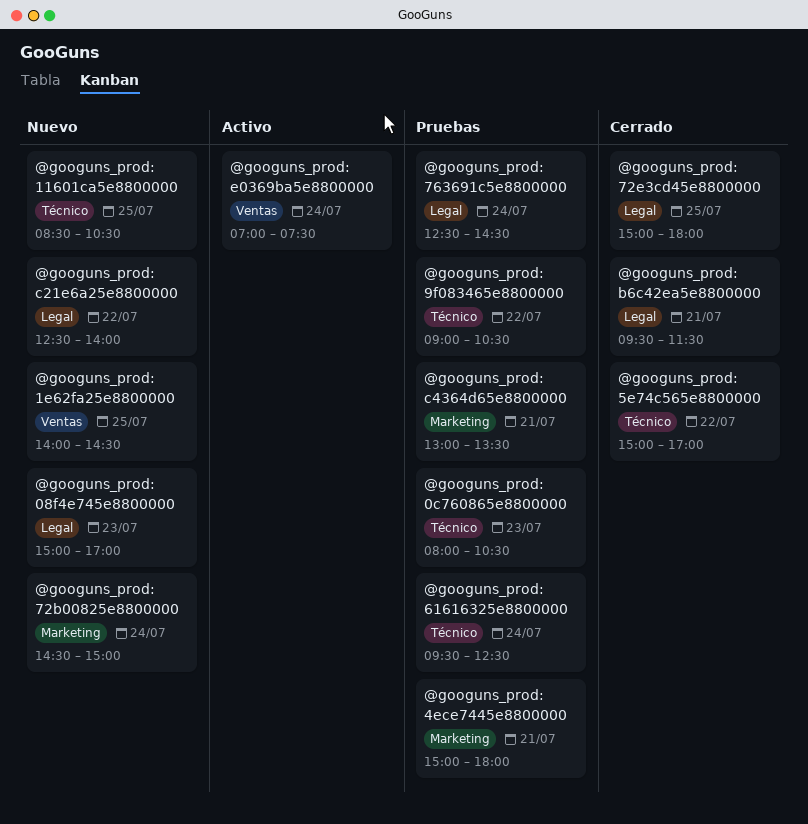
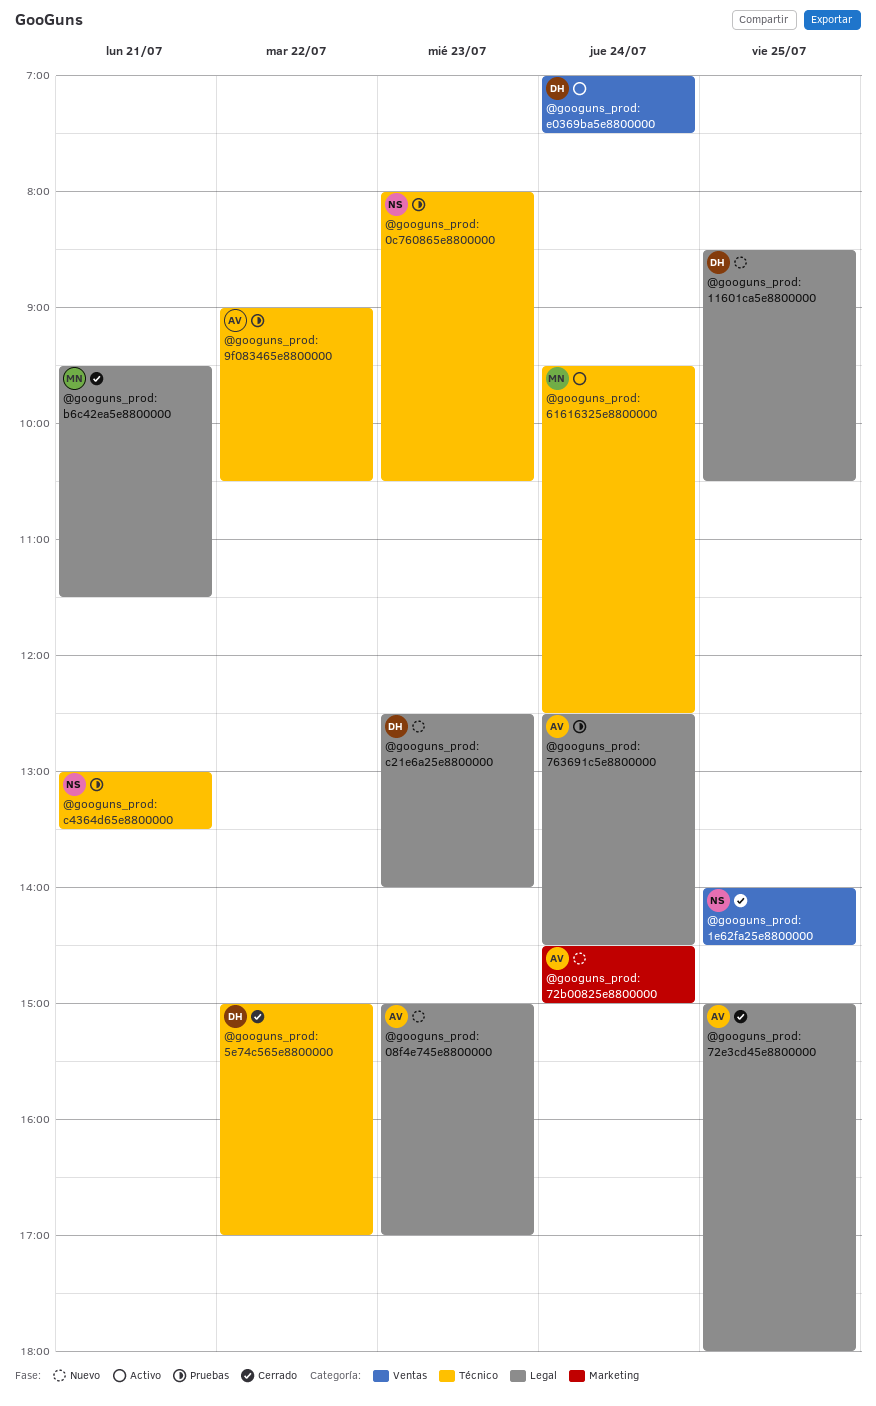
@googuns_prod: 11601ca5e8800000, label: Técnico -> Legal
@googuns_prod: 1e62fa25e8800000, status: Nuevo -> Cerrado
@googuns_prod: 4ece7445e8800000: present -> none
@googuns_prod: 61616325e8800000, status: Pruebas -> Activo
@googuns_prod: c21e6a25e8800000, day: Jul 22 -> Jul 23
@googuns_prod: c4364d65e8800000, label: Marketing -> Técnico

